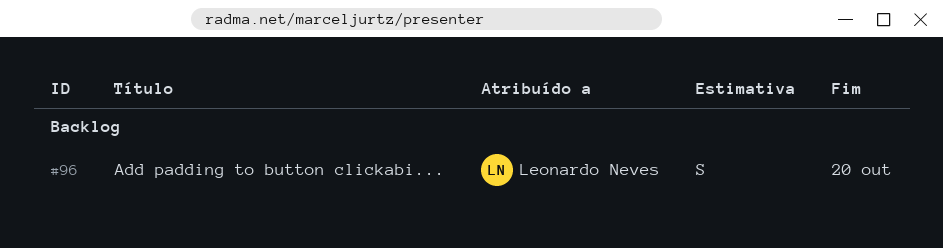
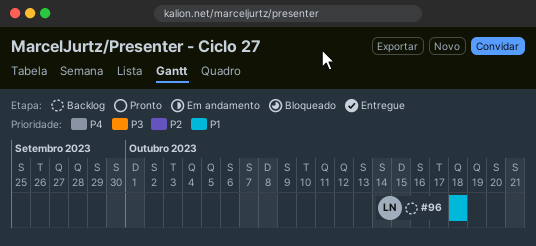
#96, due: Oct 20 -> Oct 18

